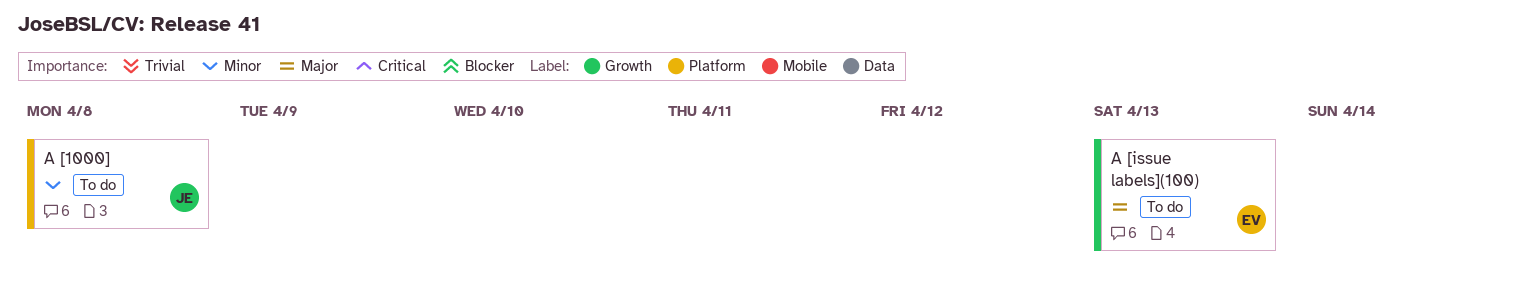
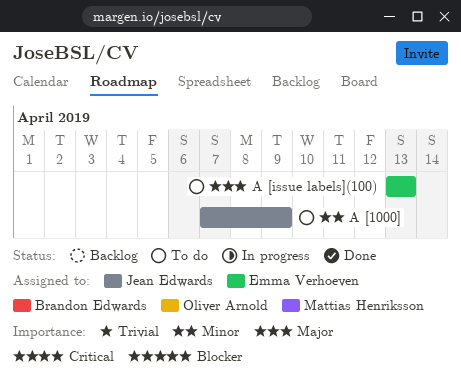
A [1000], due: Apr 8 -> Apr 9

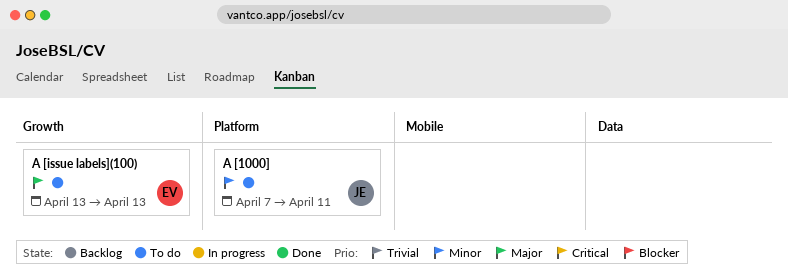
A [1000], due: Apr 9 -> Apr 11

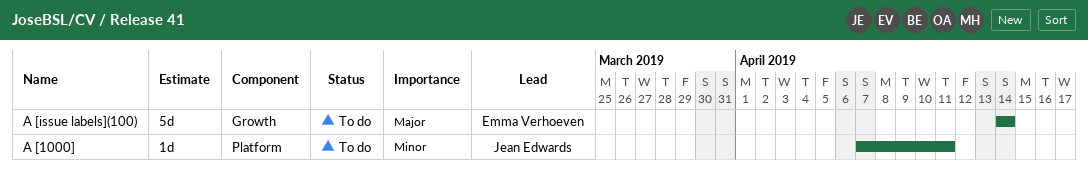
A [issue labels](100), start: Apr 13 -> Apr 14
A [issue labels](100), due: Apr 13 -> Apr 14

